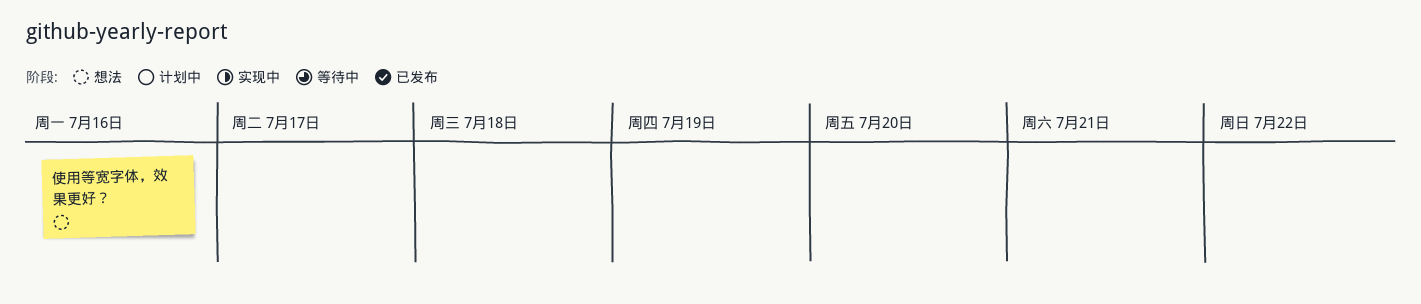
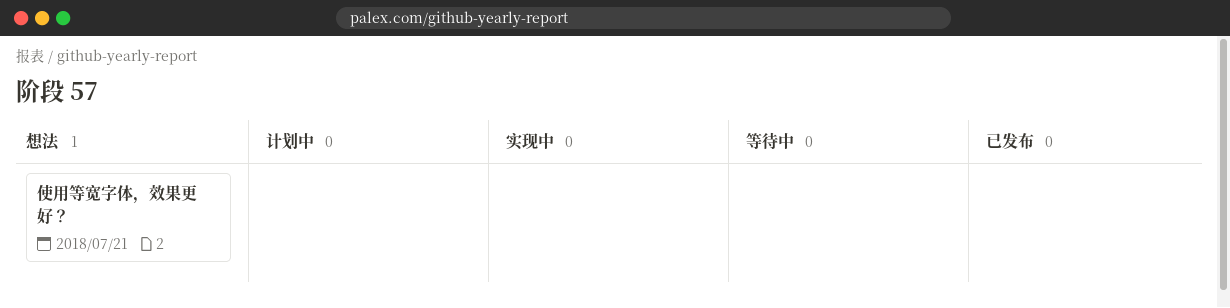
使用等宽字体，效果更好？, due: Jul 16 -> Jul 21

